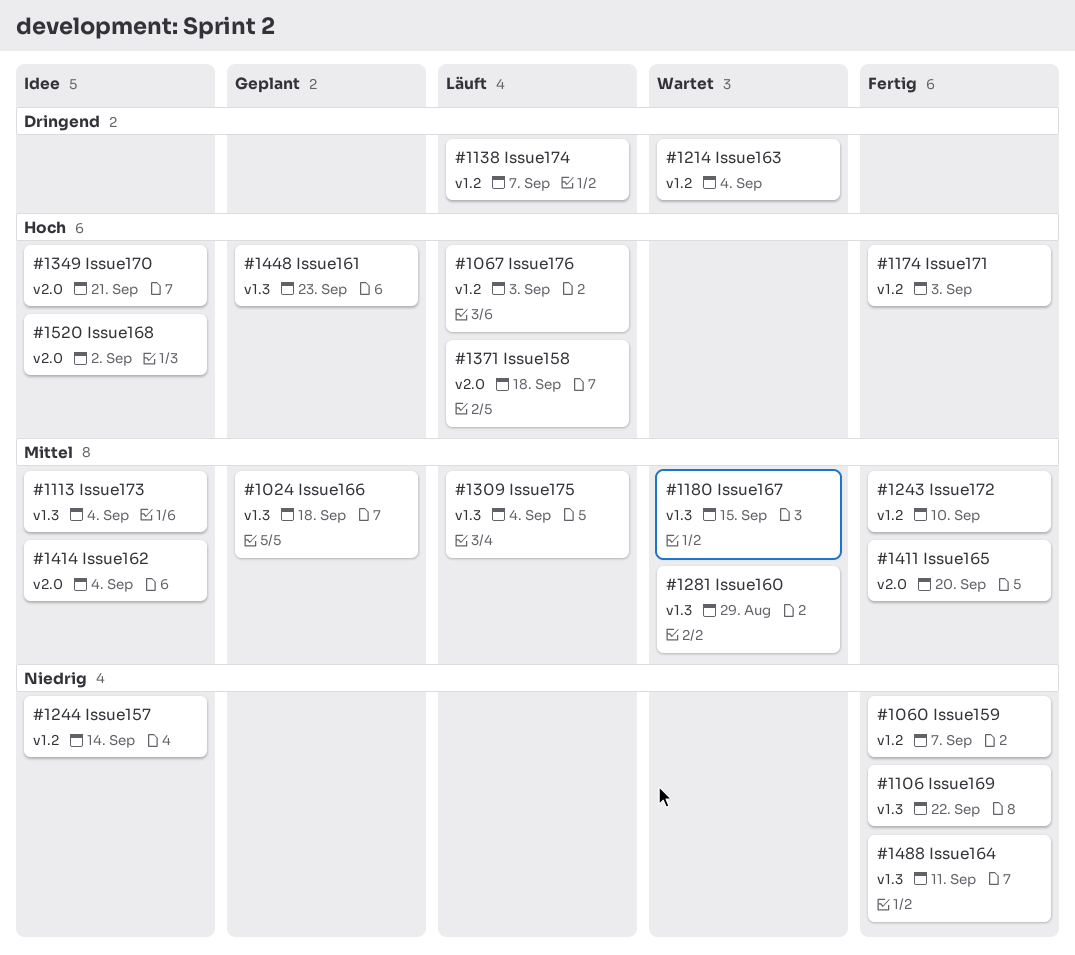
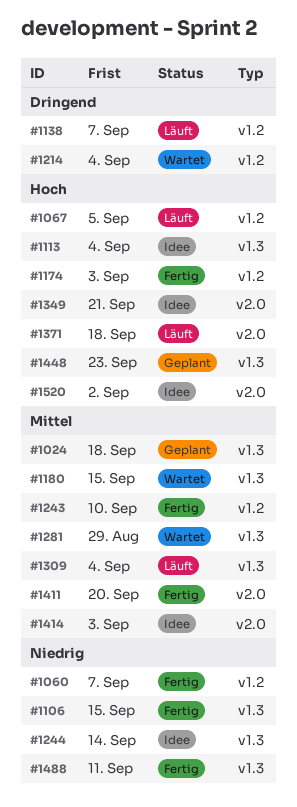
#1067, due: Sep 3 -> Sep 5
#1106, due: Sep 22 -> Sep 15
#1113, priority: Mittel -> Hoch
#1244, label: v1.2 -> v1.3
#1414, due: Sep 4 -> Sep 3

